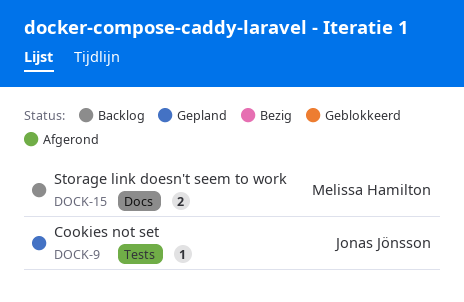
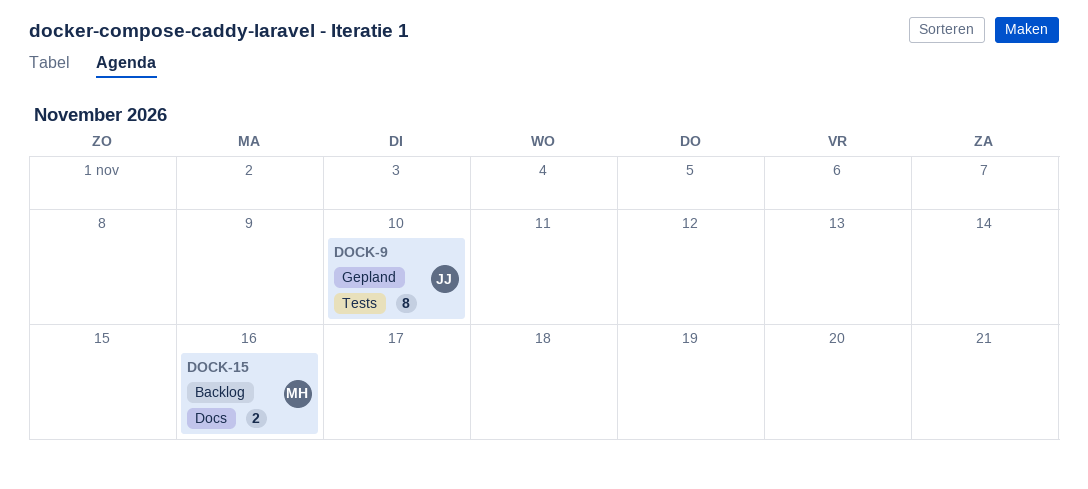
DOCK-9, estimate: 1 -> 8

